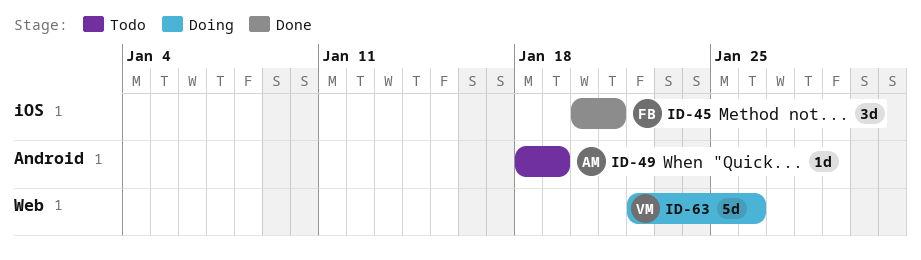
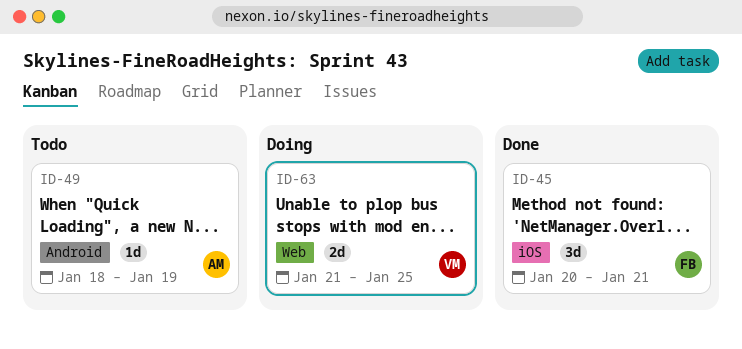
ID-63, estimate: 5d -> 2d
ID-63, start: Jan 22 -> Jan 21
ID-63, due: Jan 26 -> Jan 25

